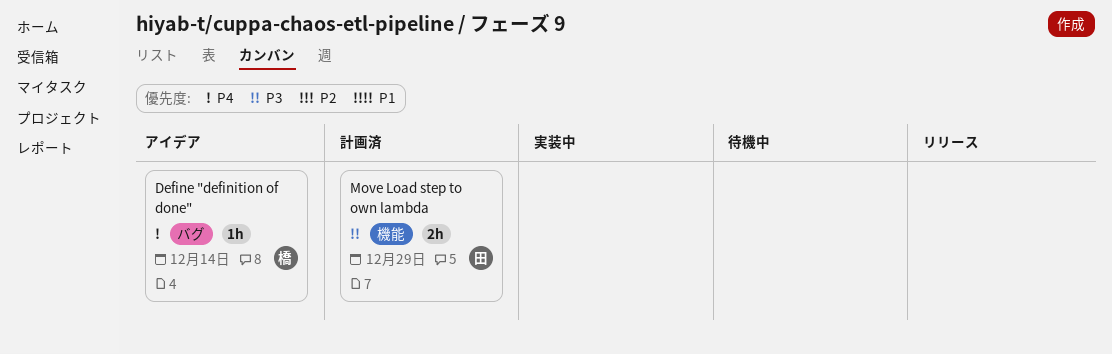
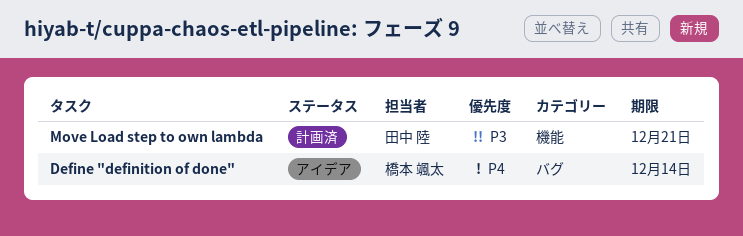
Move Load step to own lambda, due: Dec 29 -> Dec 21

